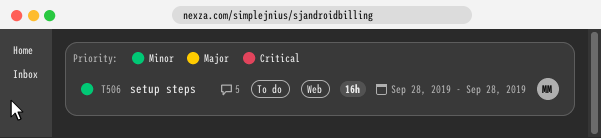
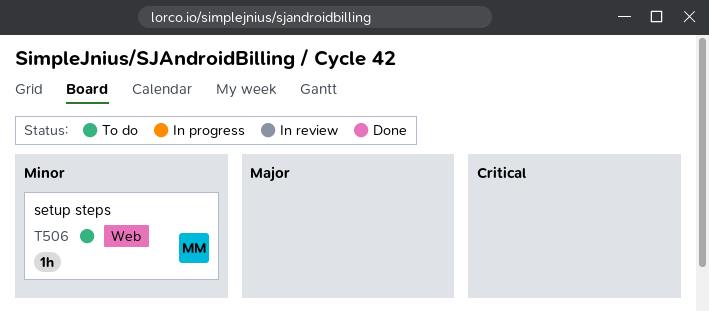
T506, estimate: 16h -> 1h

